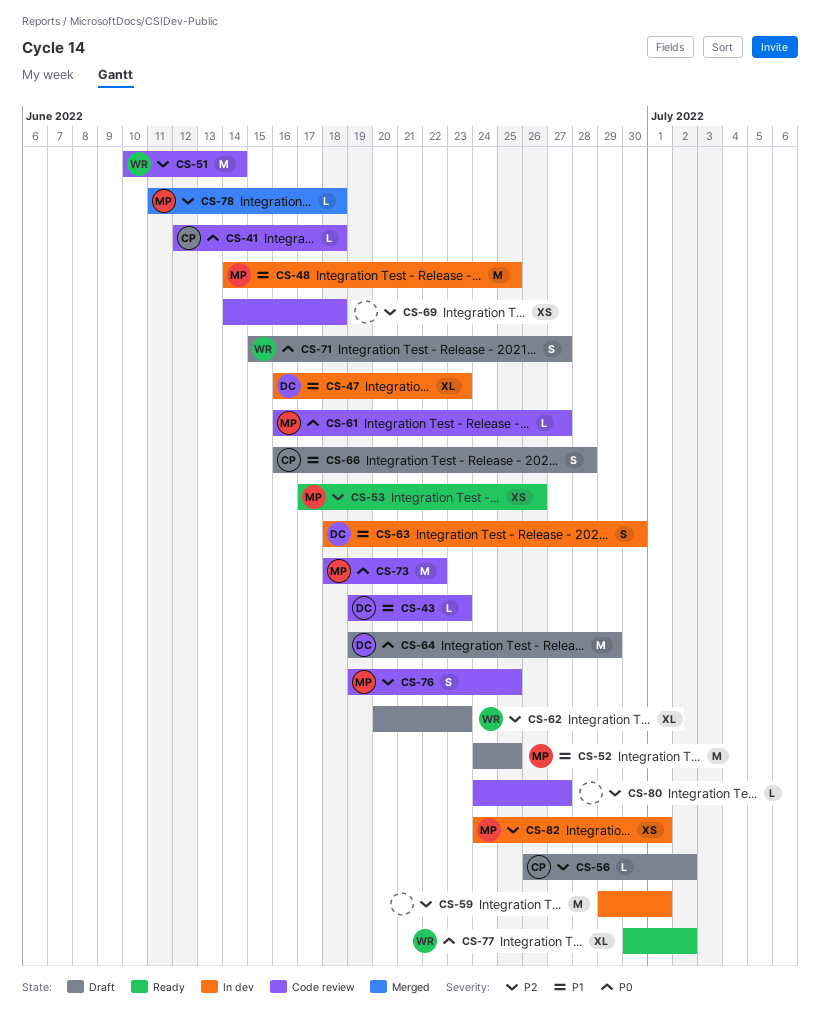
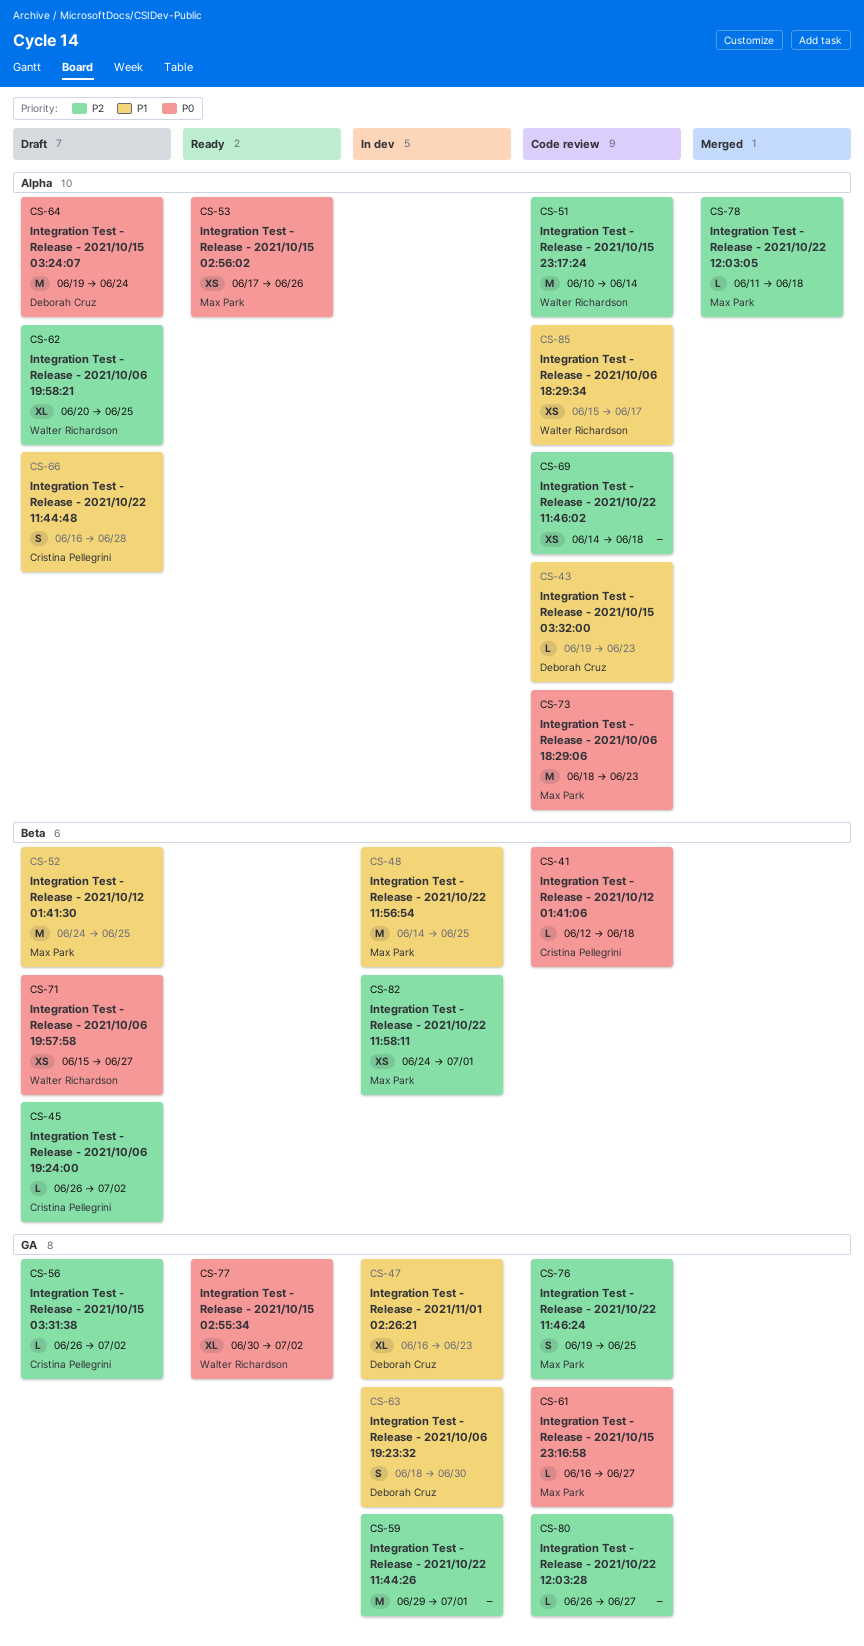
CS-45: none -> present
CS-53, priority: P2 -> P0
CS-62, due: Jun 23 -> Jun 25
CS-64, due: Jun 29 -> Jun 24
CS-71, estimate: S -> XS
CS-73, due: Jun 22 -> Jun 23
CS-80, start: Jun 24 -> Jun 26
CS-85: none -> present

